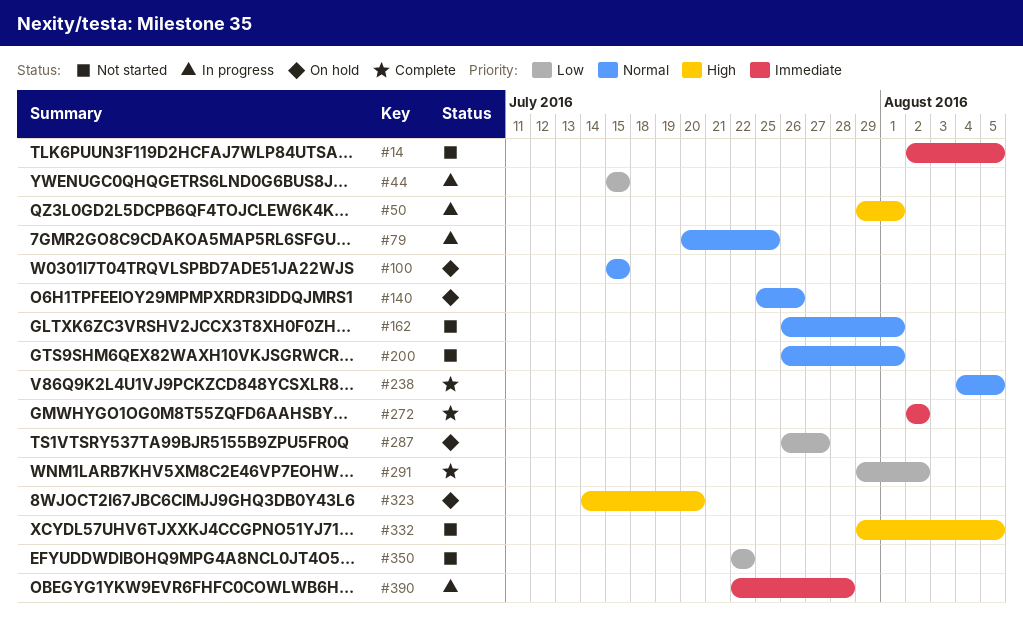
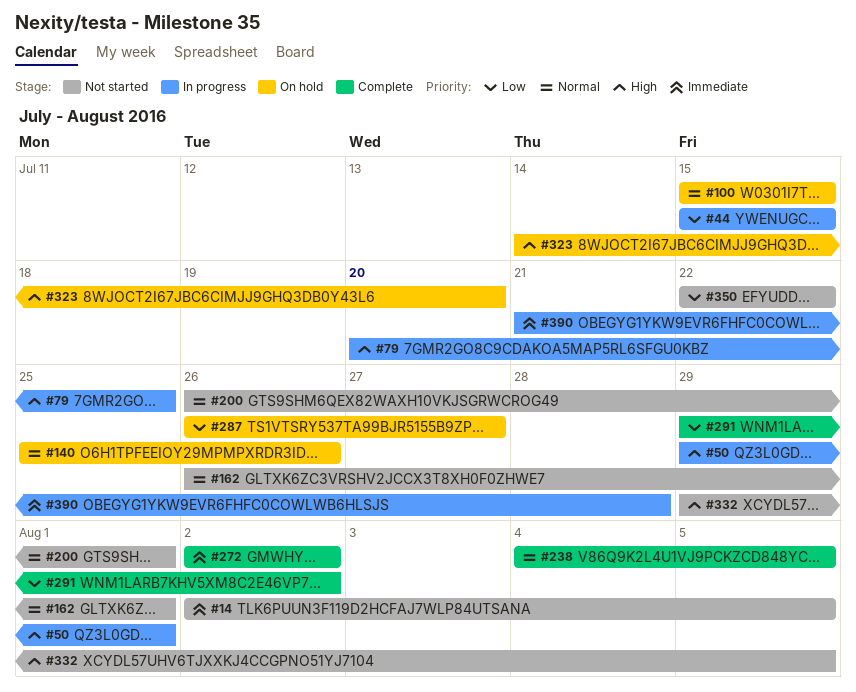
#79, priority: Normal -> High
#390, start: Jul 22 -> Jul 21

